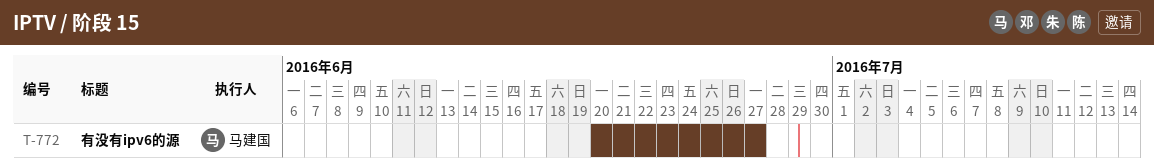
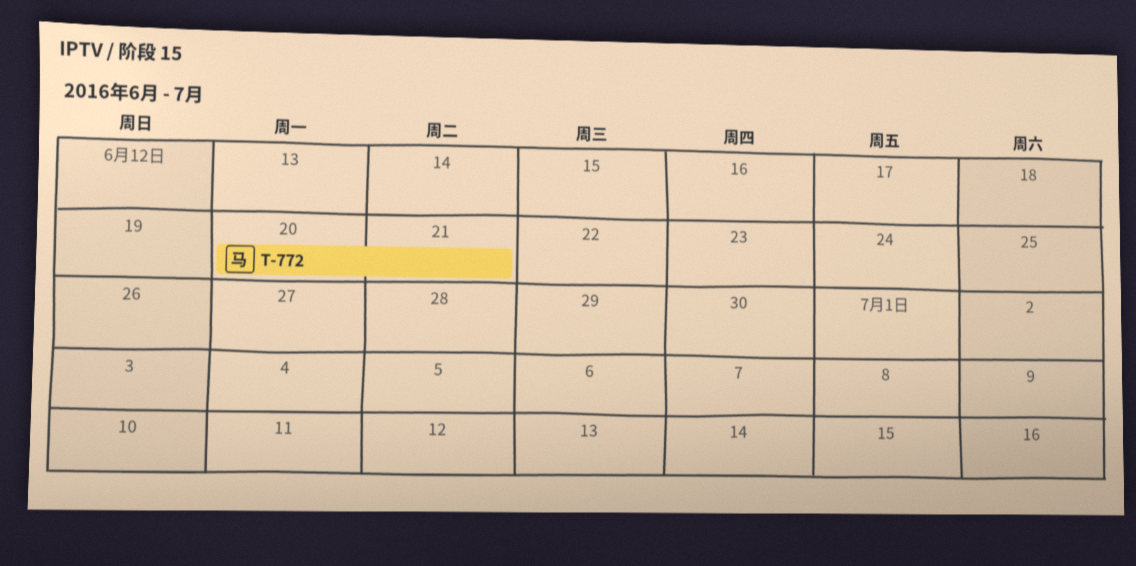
T-772, due: Jun 27 -> Jun 21

